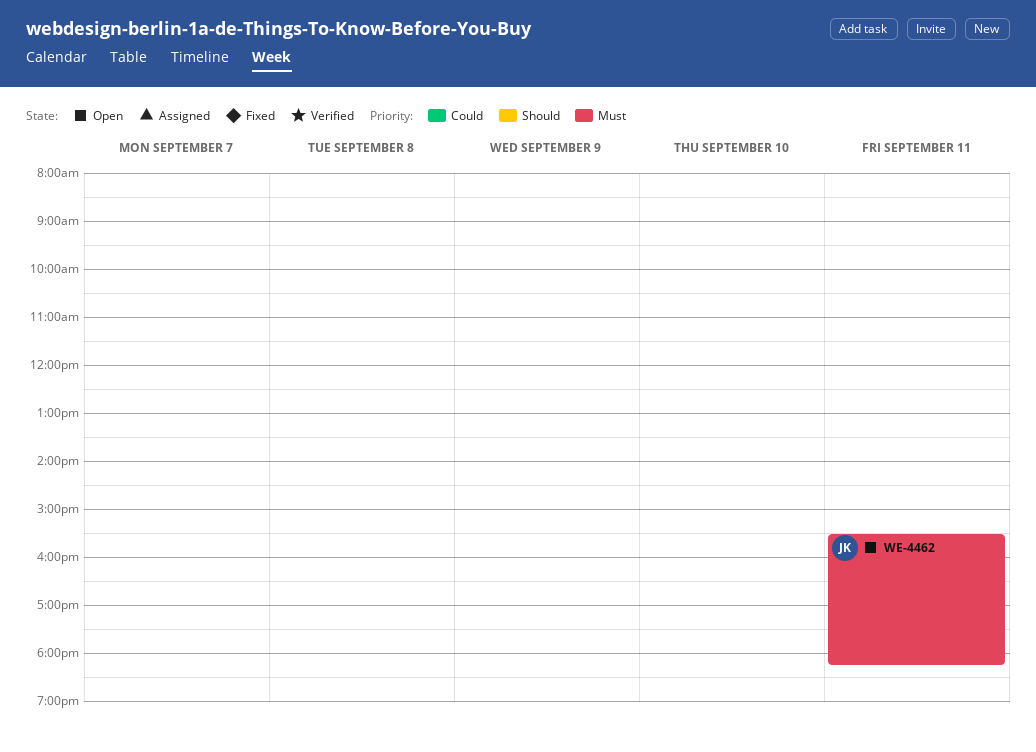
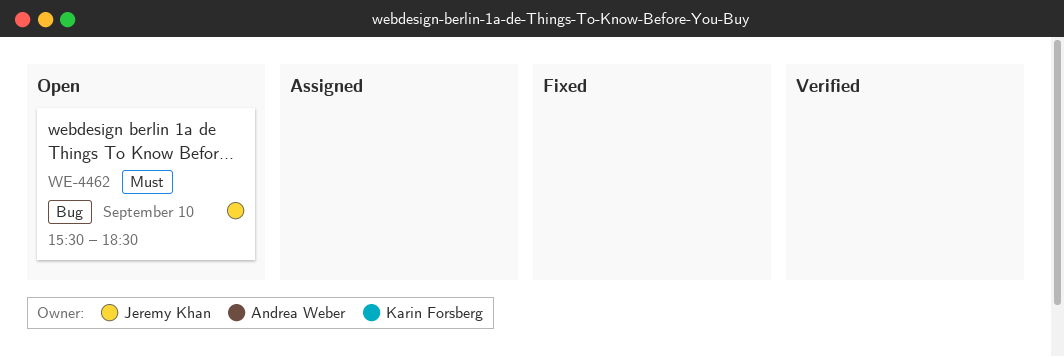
WE-4462, day: Sep 11 -> Sep 10
WE-4462, ends: 18:15 -> 18:30

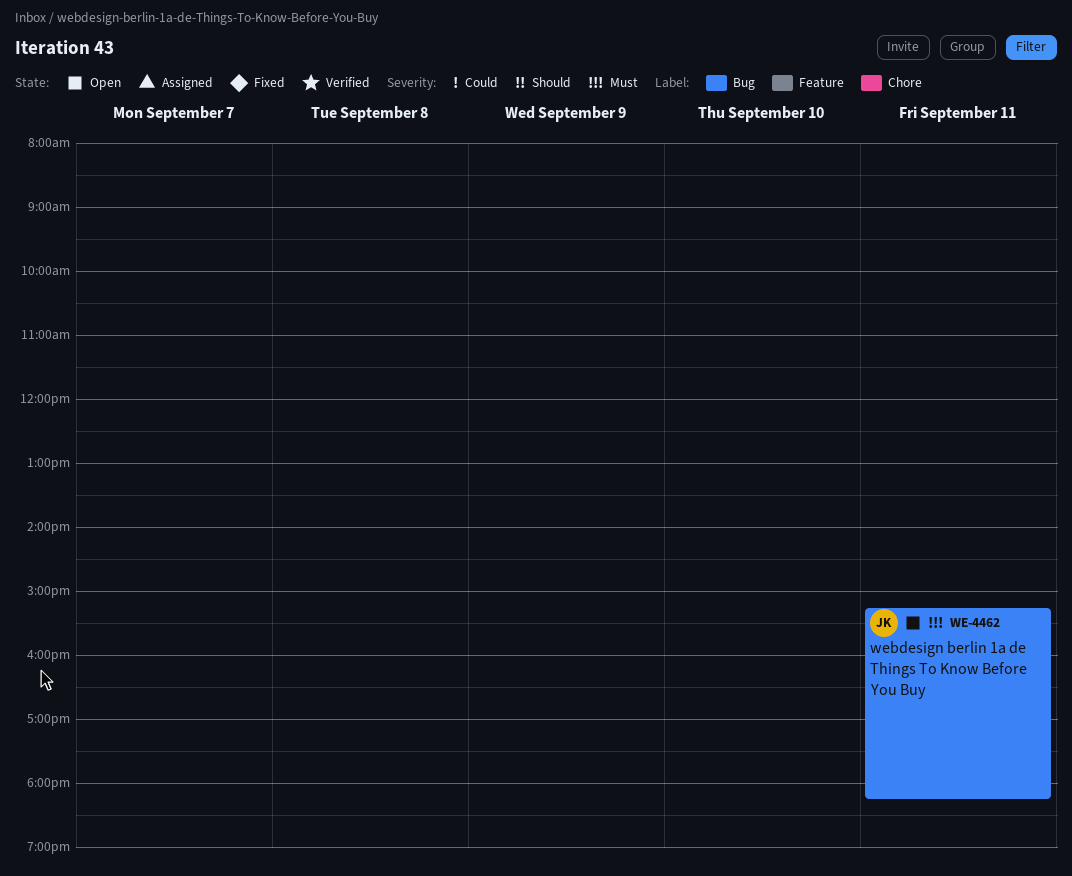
WE-4462, day: Sep 10 -> Sep 11
WE-4462, begins: 15:30 -> 15:15
WE-4462, ends: 18:30 -> 18:15

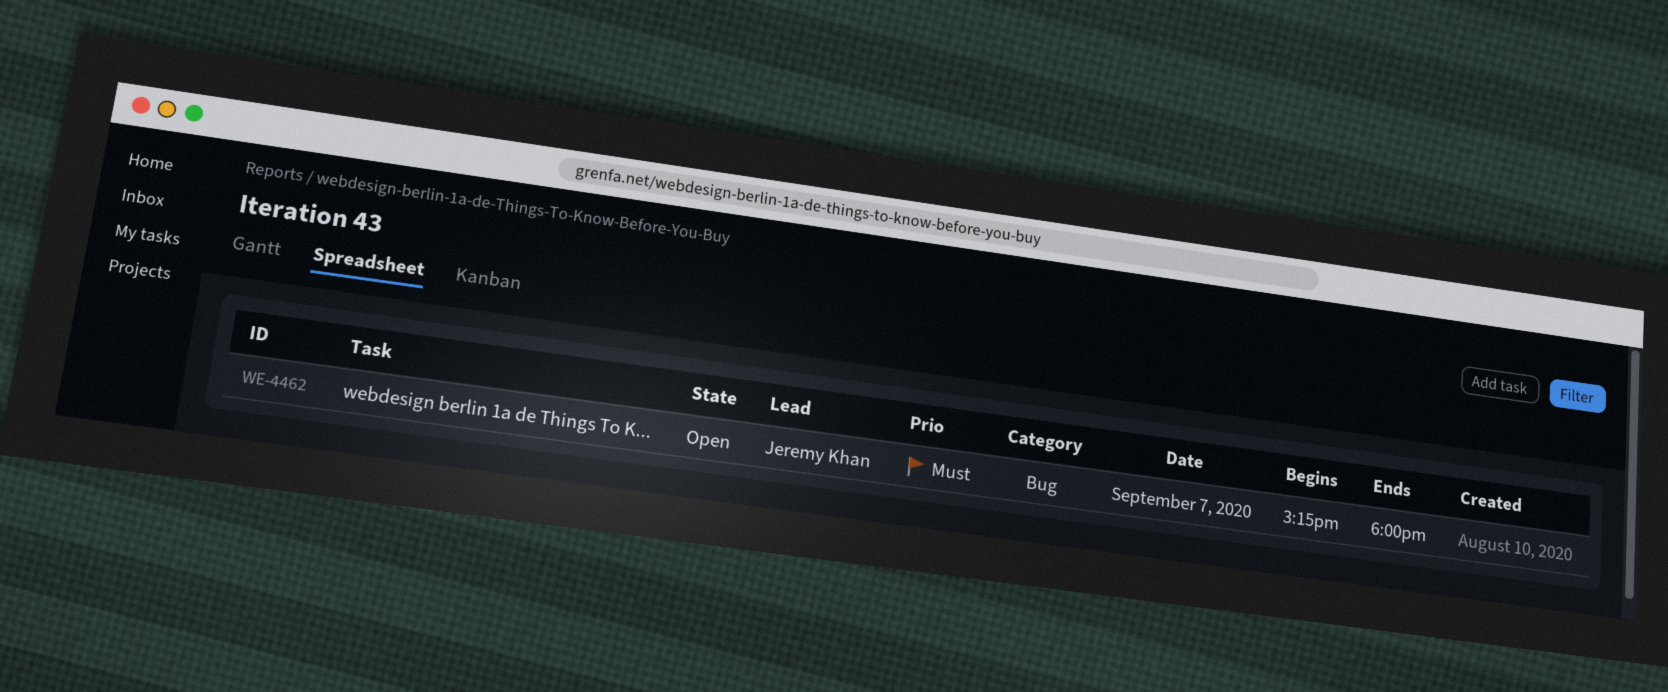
WE-4462, day: Sep 11 -> Sep 7
WE-4462, ends: 18:15 -> 18:00

